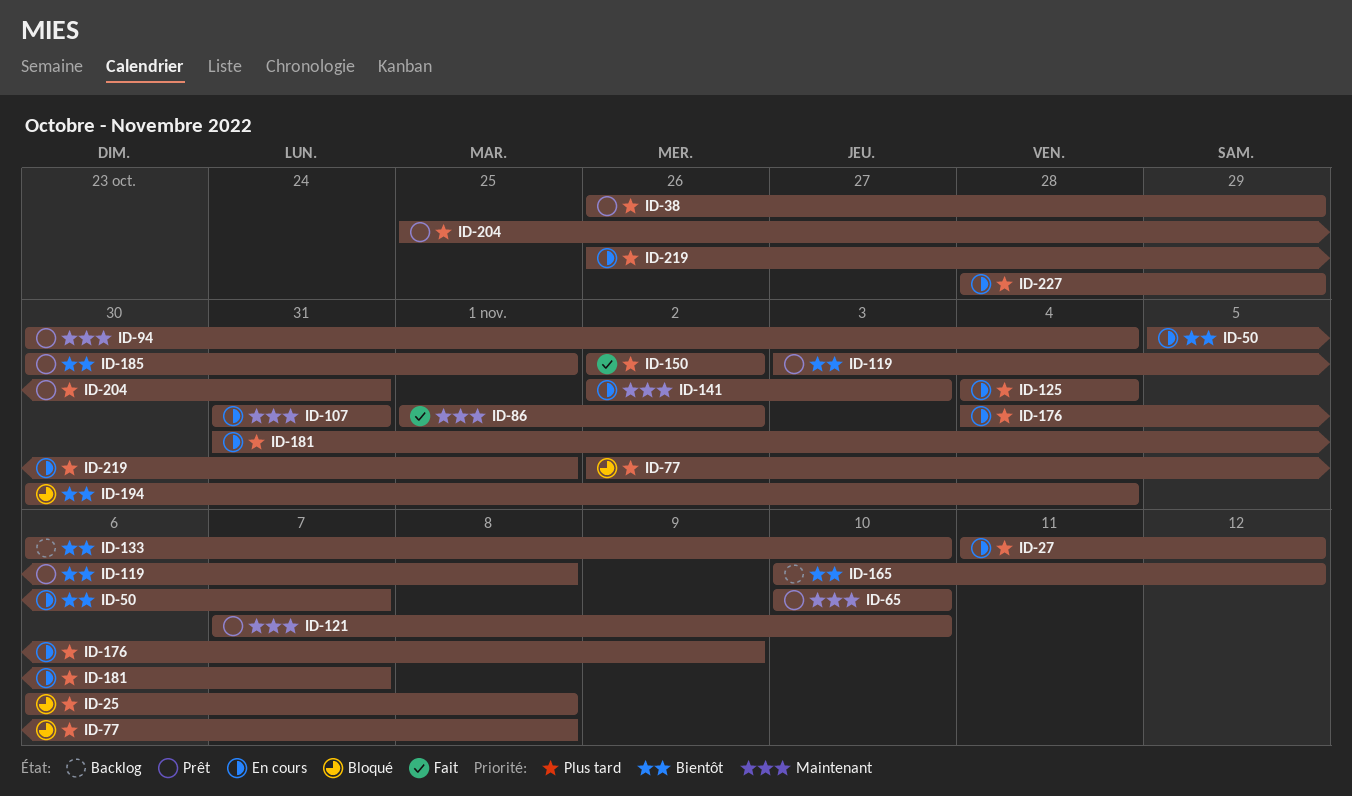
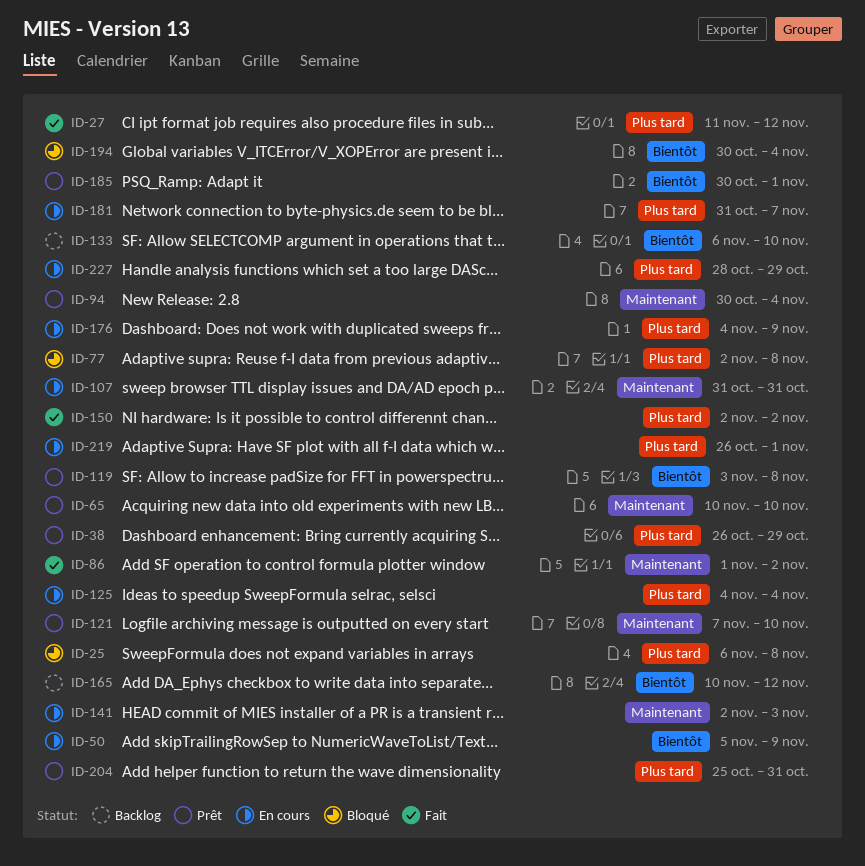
ID-27, status: En cours -> Fait
ID-50, due: Nov 7 -> Nov 9

